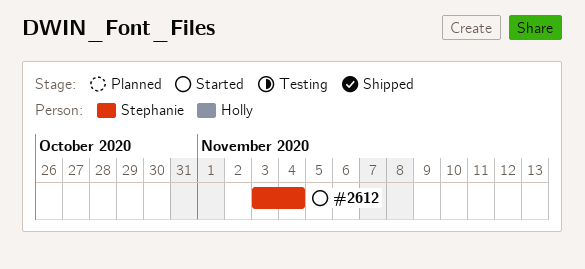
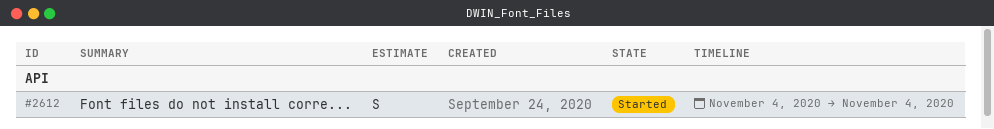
#2612, start: Nov 3 -> Nov 4

